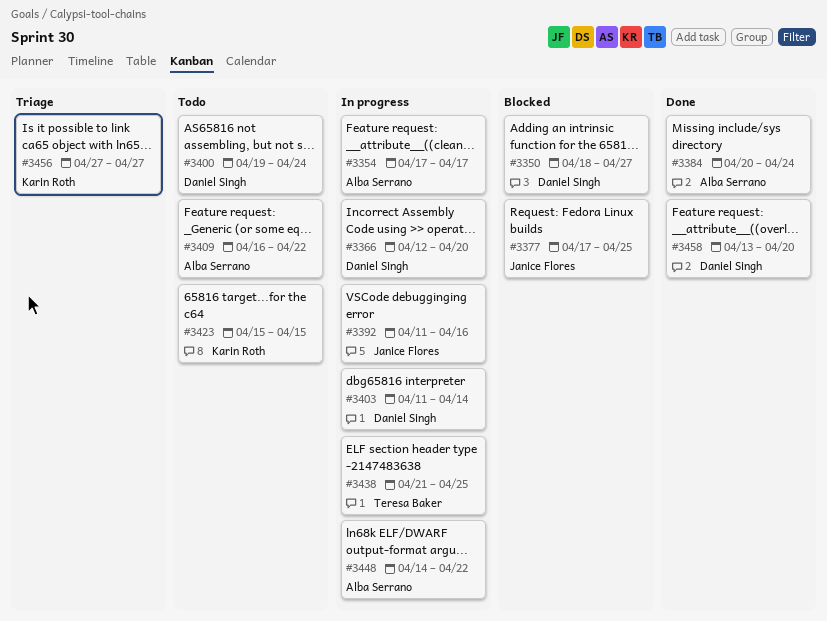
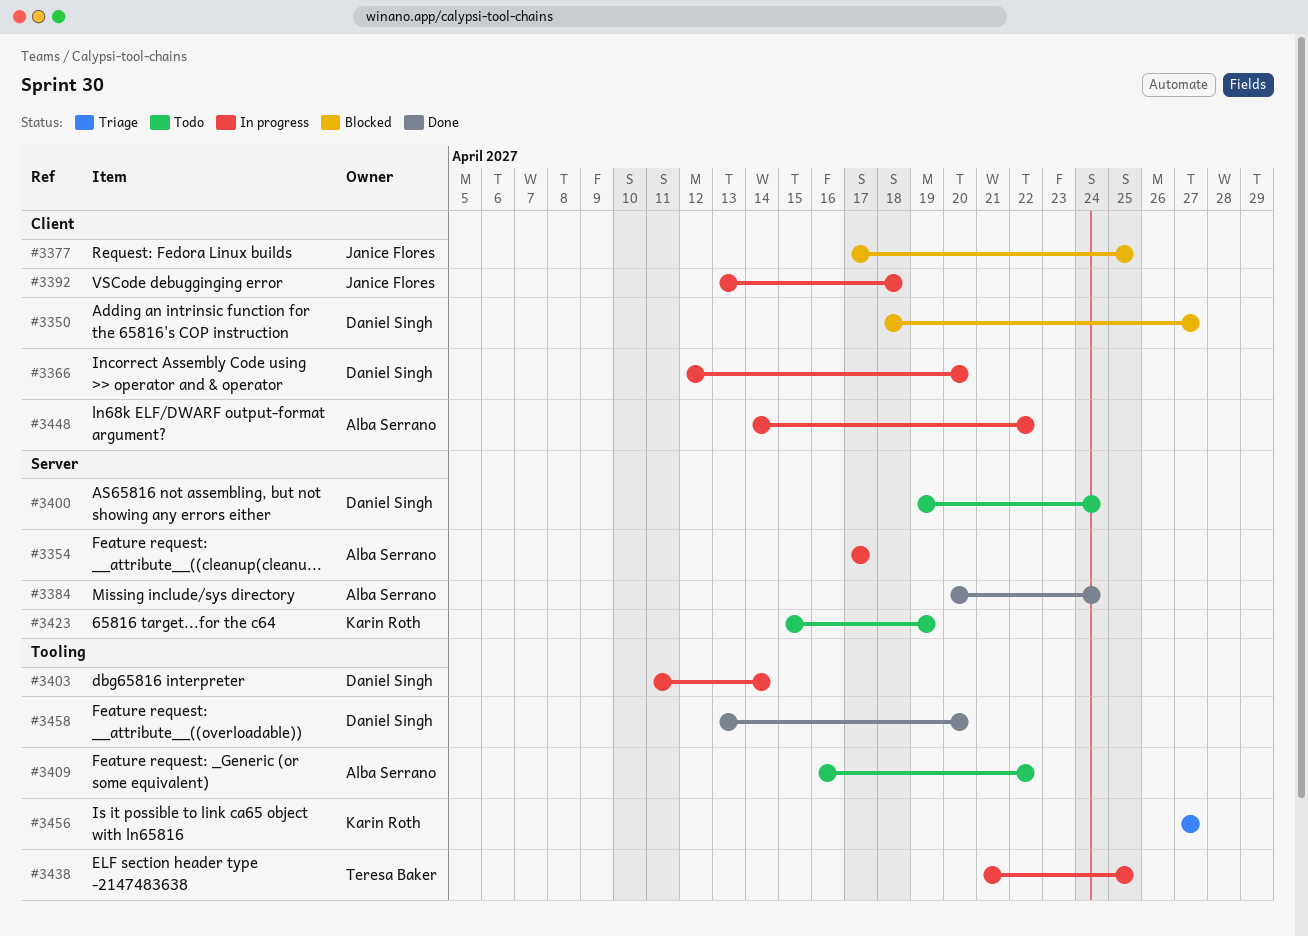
#3392, start: Apr 11 -> Apr 13
#3392, due: Apr 16 -> Apr 18
#3423, due: Apr 15 -> Apr 19

